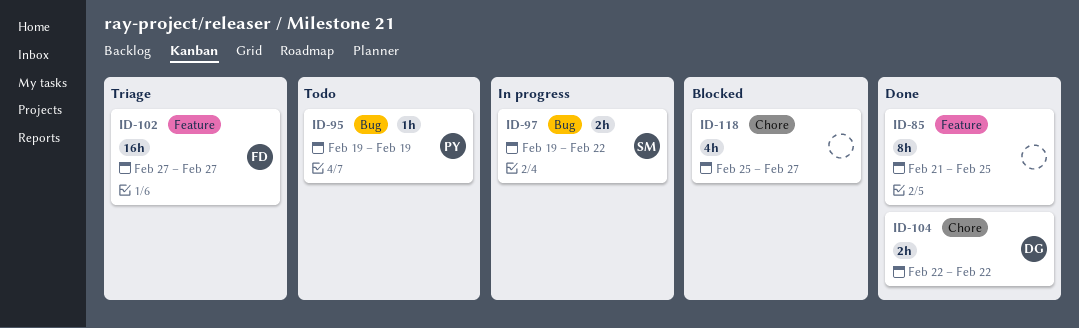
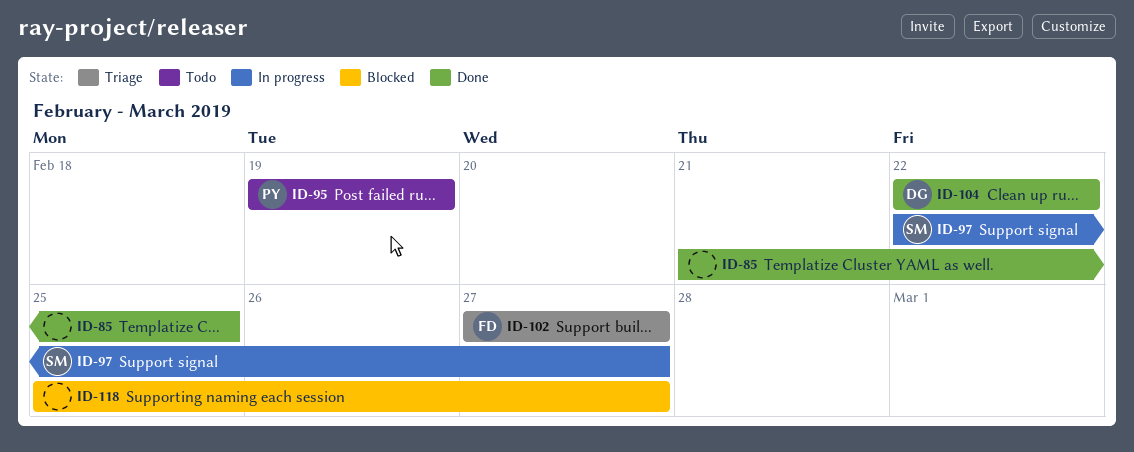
ID-97, start: Feb 19 -> Feb 22
ID-97, due: Feb 22 -> Feb 27

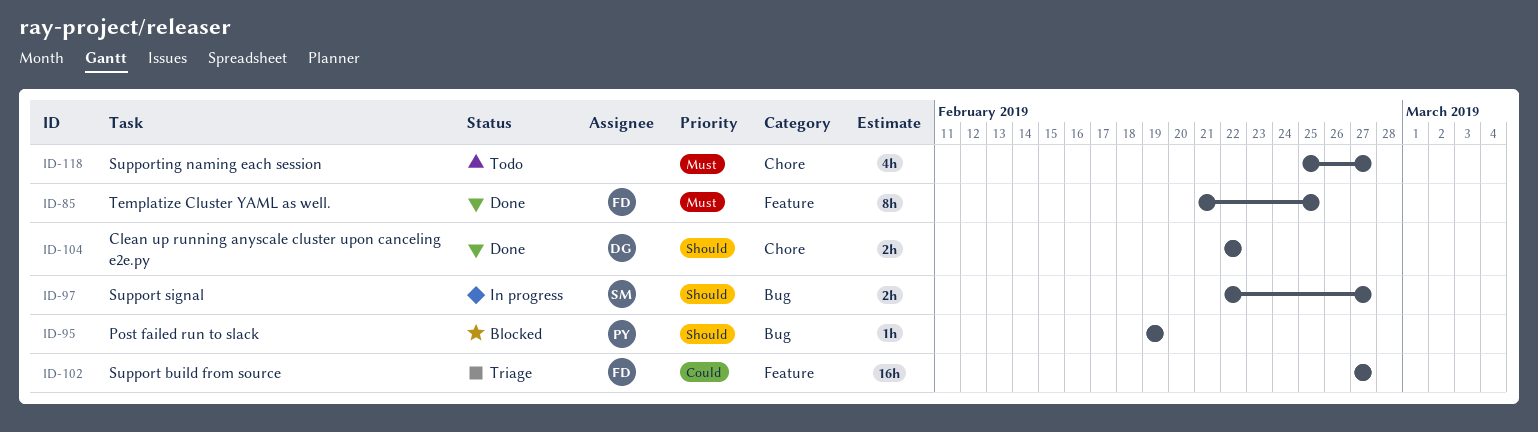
ID-85, owner: none -> FD
ID-95, status: Todo -> Blocked
ID-118, status: Blocked -> Todo

